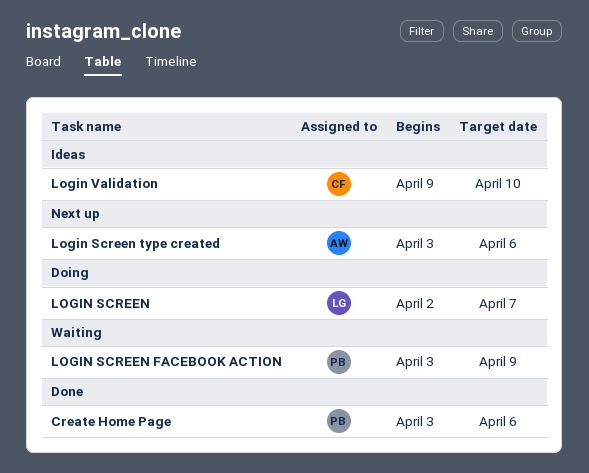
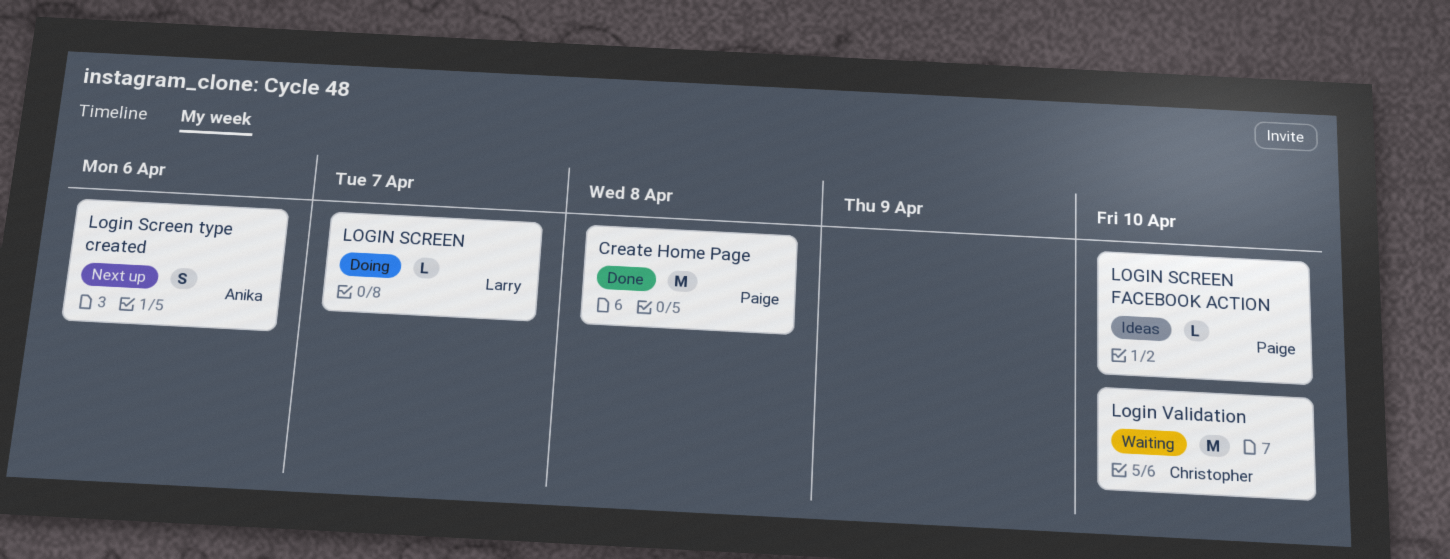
Create Home Page, due: Apr 6 -> Apr 8
LOGIN SCREEN FACEBOOK ACTION, status: Waiting -> Ideas
LOGIN SCREEN FACEBOOK ACTION, due: Apr 9 -> Apr 10
Login Validation, status: Ideas -> Waiting

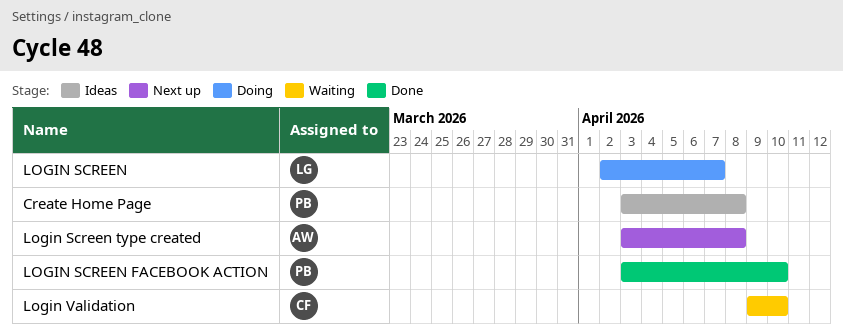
Create Home Page, status: Done -> Ideas
LOGIN SCREEN FACEBOOK ACTION, status: Ideas -> Done
Login Screen type created, due: Apr 6 -> Apr 8

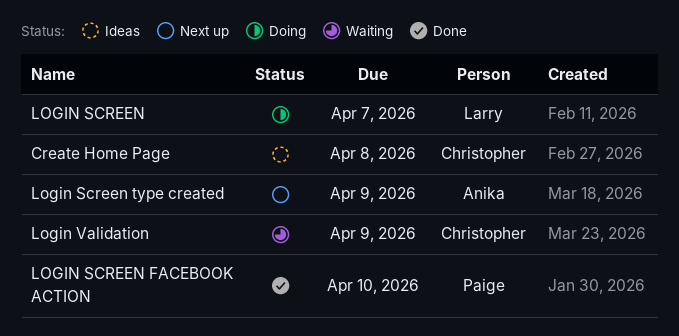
Create Home Page, owner: Paige -> Christopher
Login Screen type created, due: Apr 8 -> Apr 9
Login Validation, due: Apr 10 -> Apr 9

